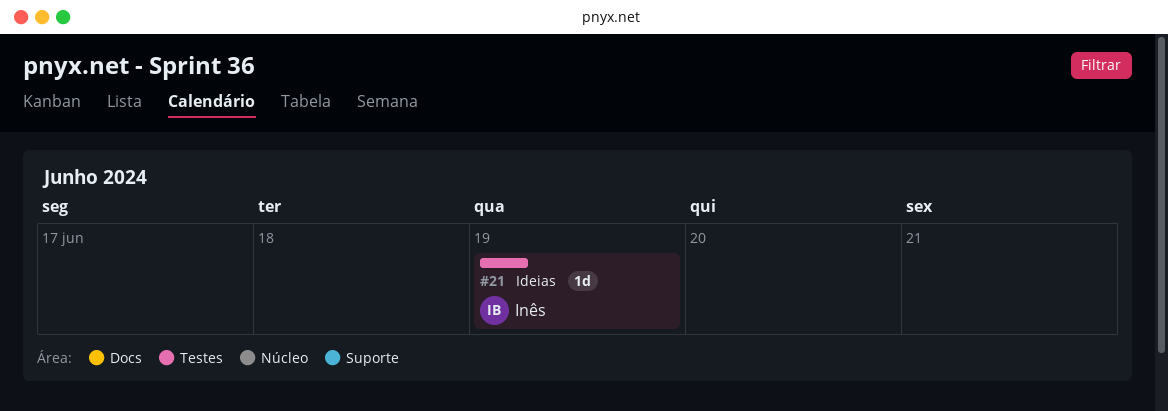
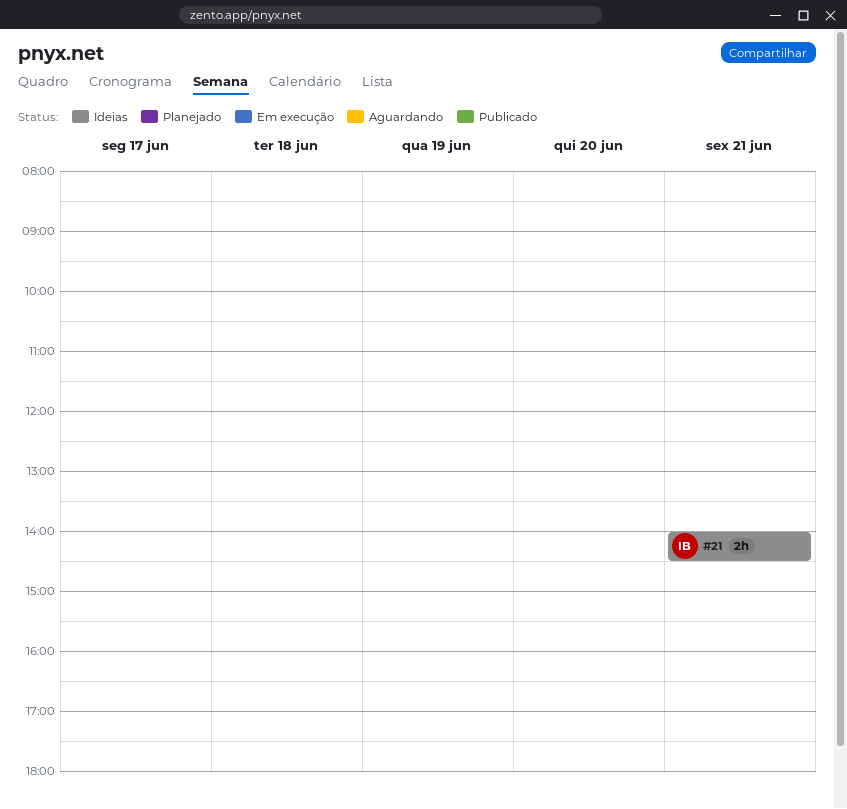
#21, estimate: 1d -> 2h
#21, day: Jun 19 -> Jun 21

